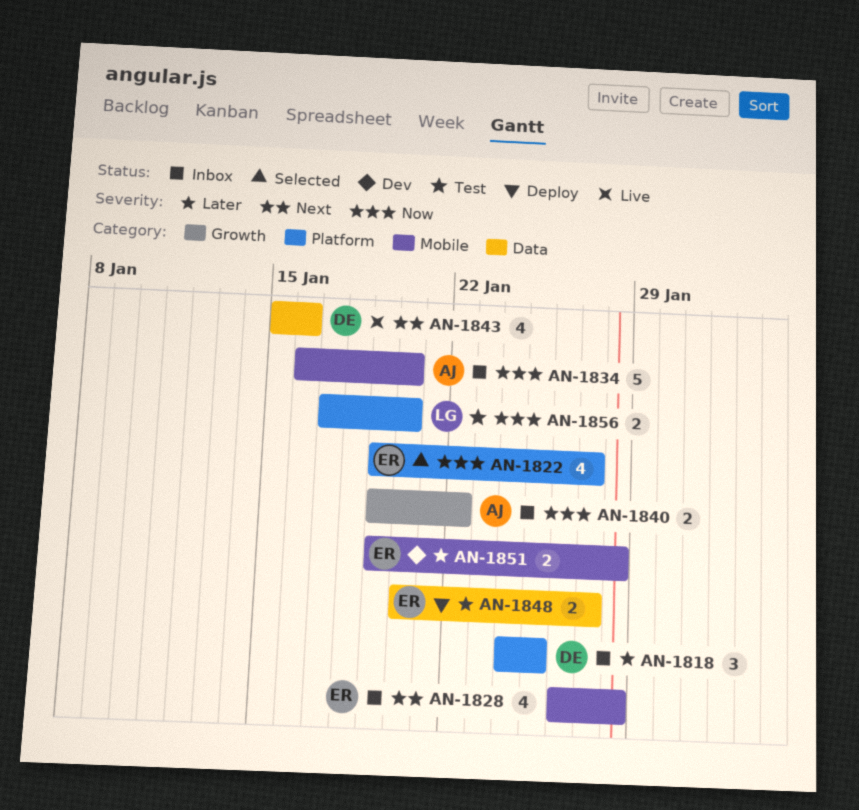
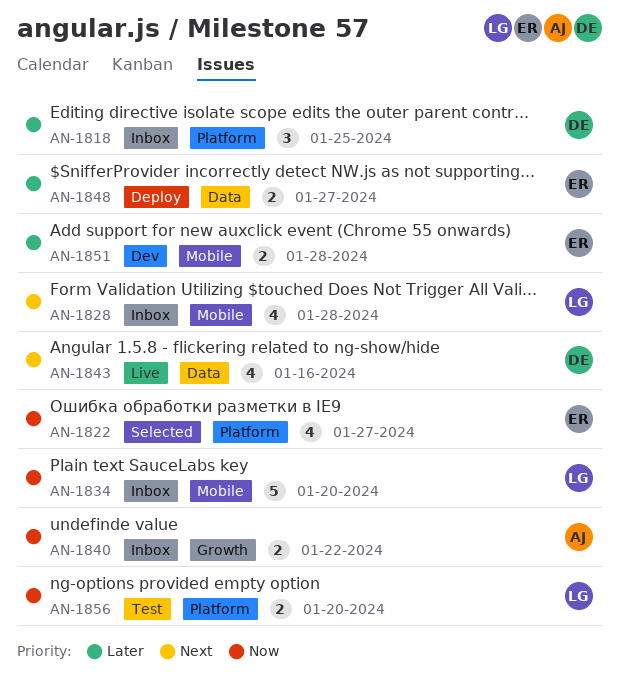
AN-1828, owner: ER -> LG
AN-1834, owner: AJ -> LG

